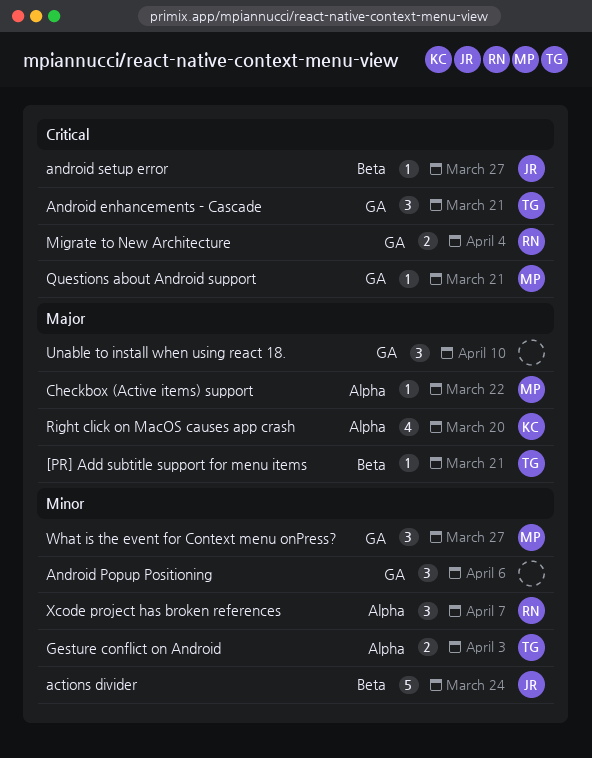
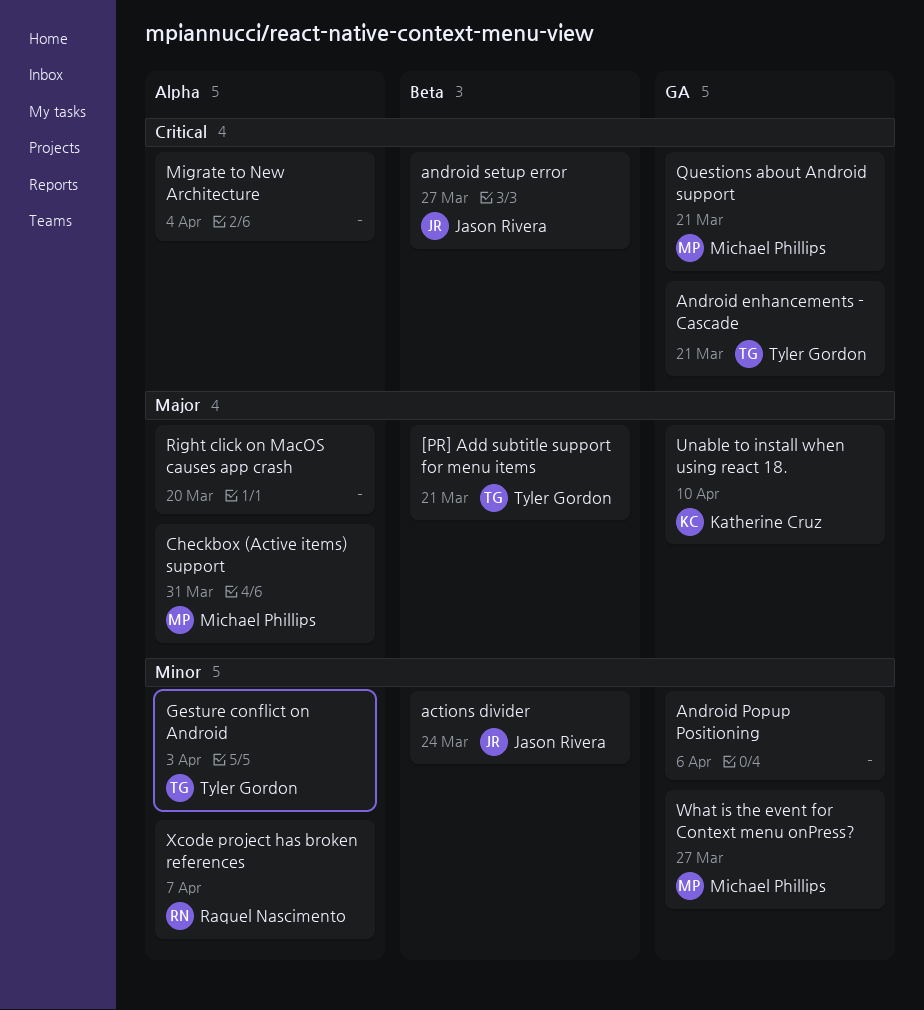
Checkbox (Active items) support, due: Mar 22 -> Mar 31
Migrate to New Architecture, owner: Raquel Nascimento -> none
Migrate to New Architecture, label: GA -> Alpha
Right click on MacOS causes app crash, owner: Katherine Cruz -> none
Unable to install when using react 18., owner: none -> Katherine Cruz

